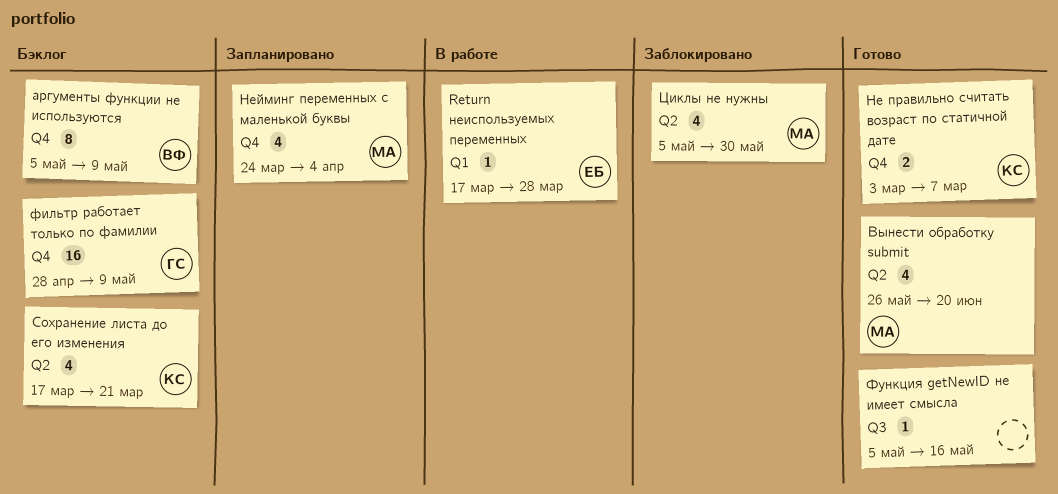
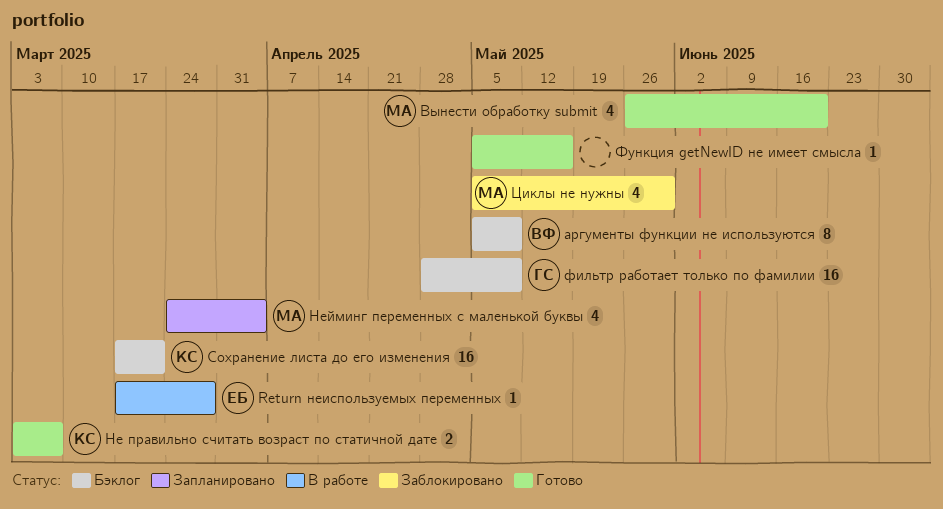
Сохранение листа до его изменения, estimate: 4 -> 16

